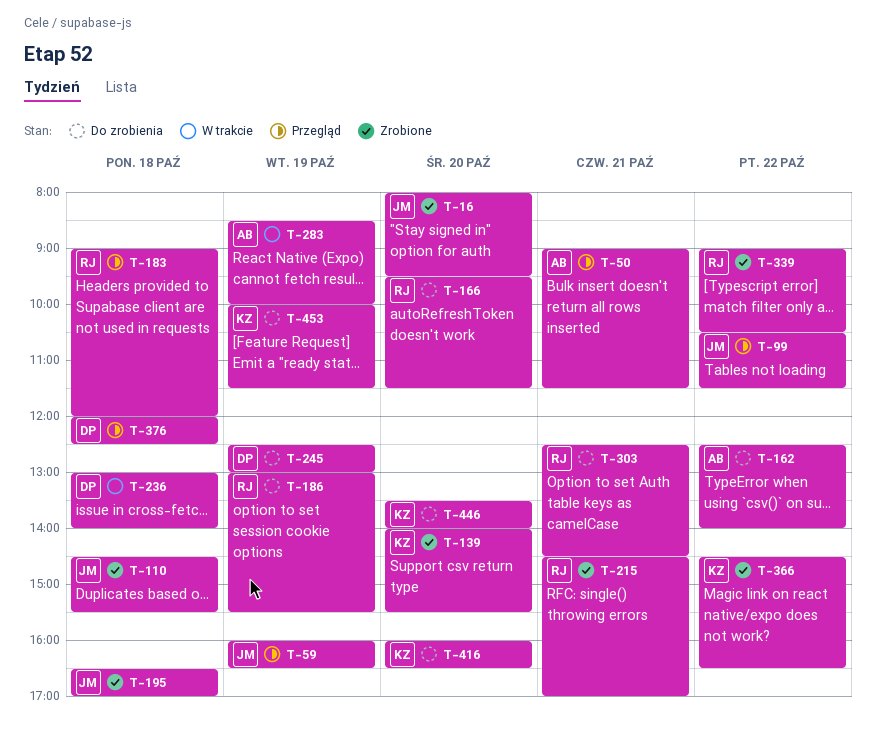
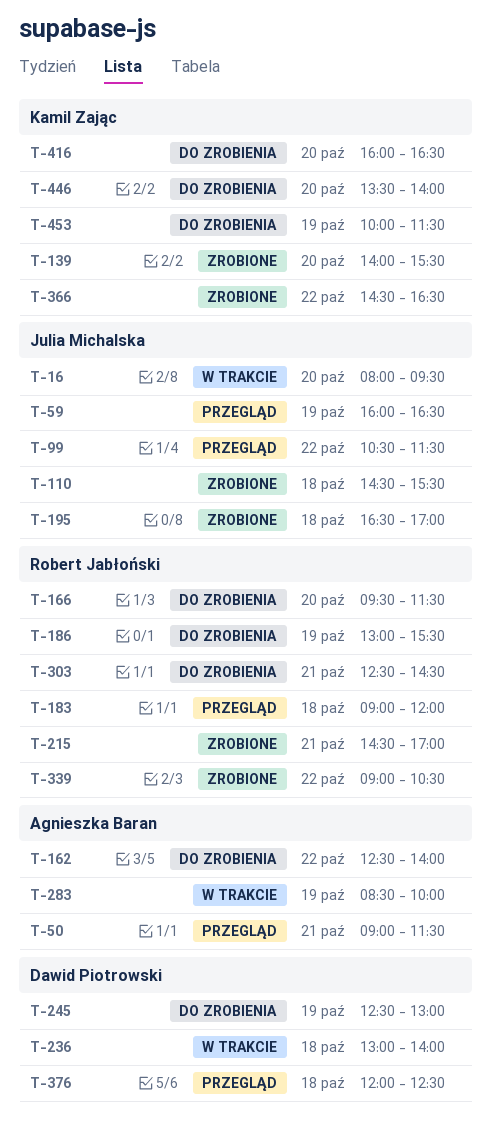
T-16, status: Zrobione -> W trakcie

